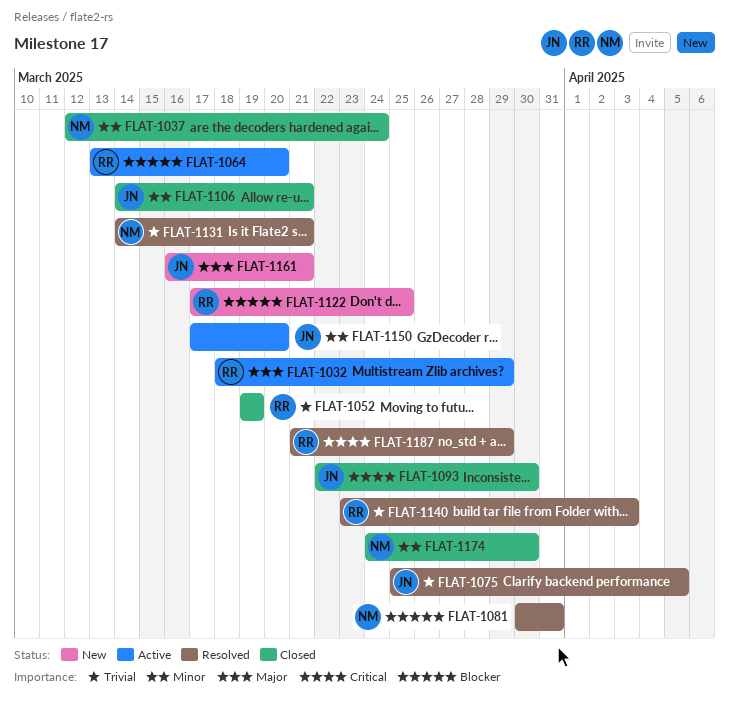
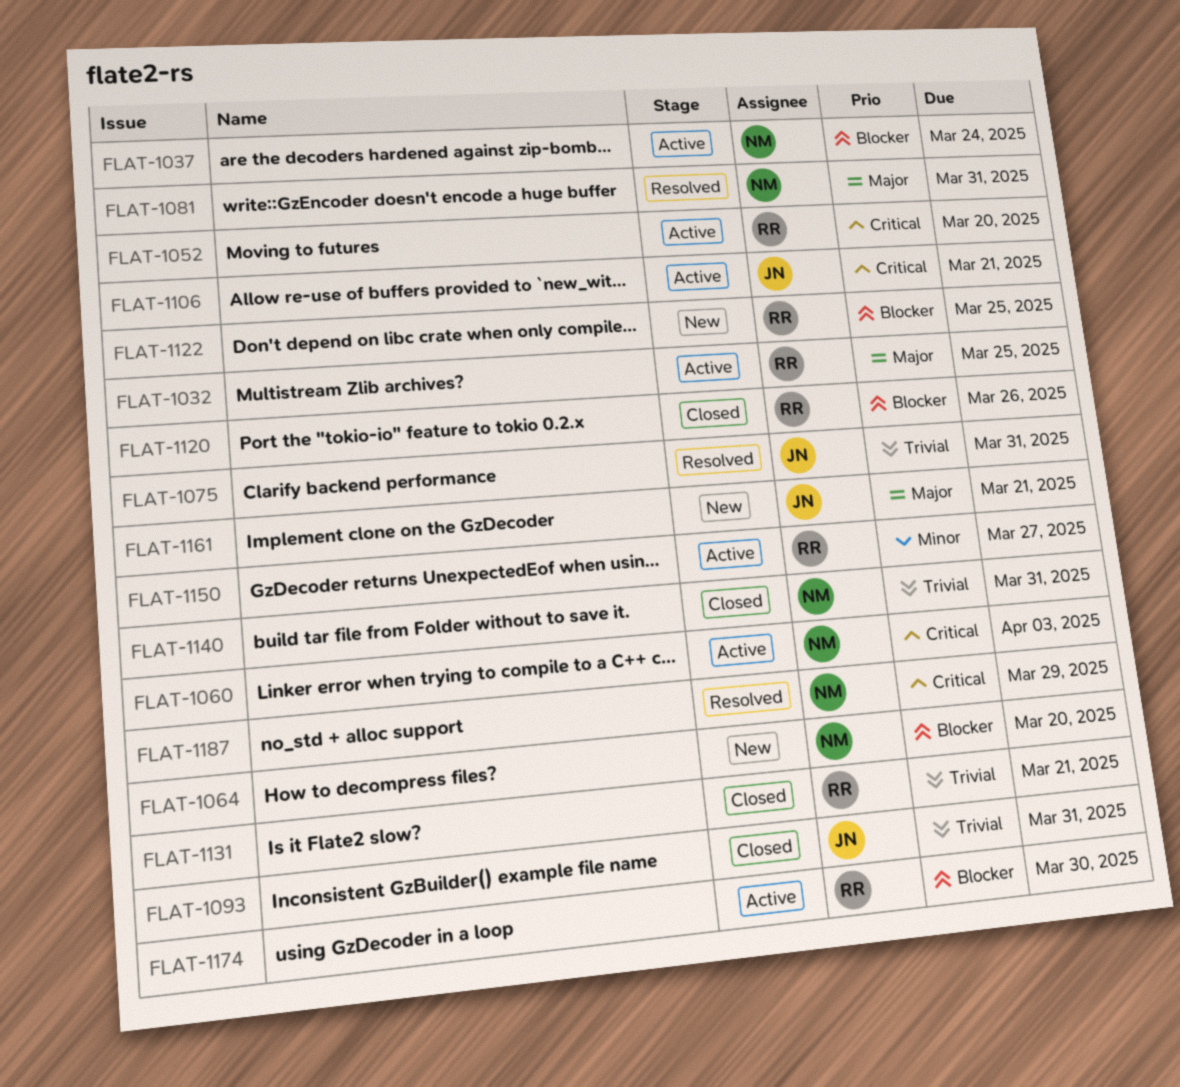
FLAT-1032, due: Mar 29 -> Mar 25
FLAT-1037, status: Closed -> Active
FLAT-1037, priority: Minor -> Blocker
FLAT-1052, status: Closed -> Active
FLAT-1052, priority: Trivial -> Critical
FLAT-1052, due: Mar 19 -> Mar 20
FLAT-1060: none -> present
FLAT-1064, status: Active -> New
FLAT-1064, owner: RR -> NM
FLAT-1075, due: Apr 5 -> Mar 31
FLAT-1081, priority: Blocker -> Major
FLAT-1093, priority: Critical -> Trivial
FLAT-1093, due: Mar 30 -> Mar 31
FLAT-1106, status: Closed -> Active
FLAT-1106, priority: Minor -> Critical
FLAT-1120: none -> present
FLAT-1131, status: Resolved -> Closed
FLAT-1131, owner: NM -> RR
FLAT-1140, status: Resolved -> Closed
FLAT-1140, owner: RR -> NM
FLAT-1140, due: Apr 3 -> Mar 31
FLAT-1150, owner: JN -> RR
FLAT-1150, due: Mar 20 -> Mar 27
FLAT-1174, status: Closed -> Active
FLAT-1174, owner: NM -> RR
FLAT-1174, priority: Minor -> Blocker
FLAT-1187, owner: RR -> NM

